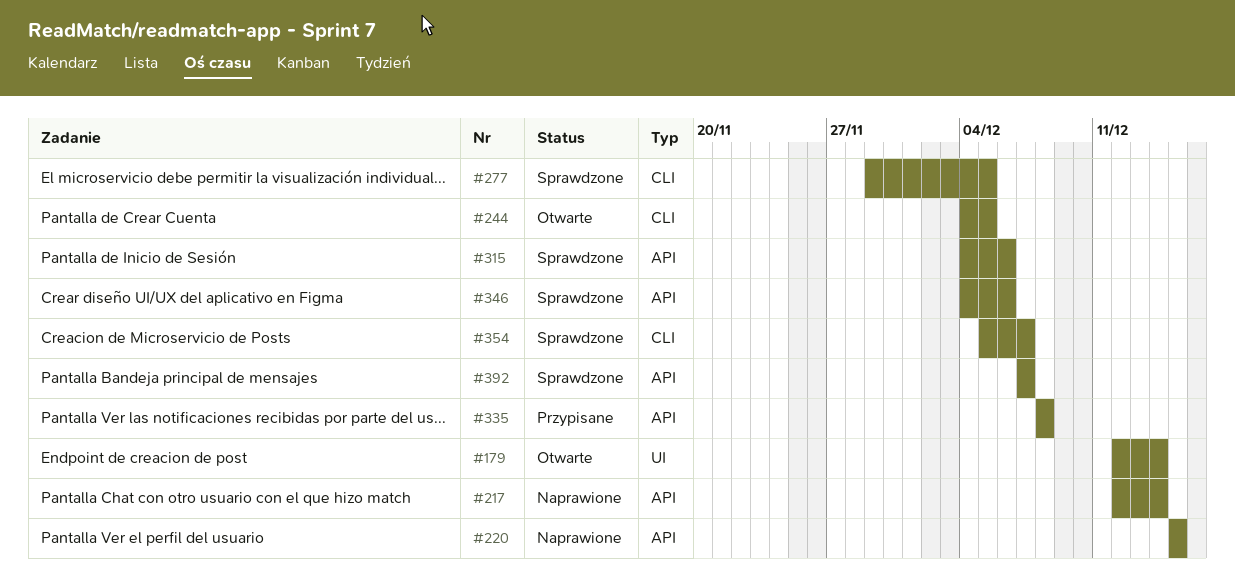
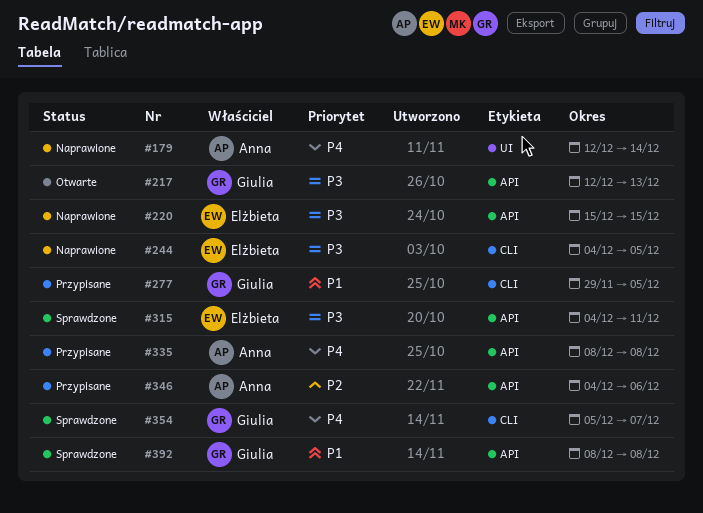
#179, status: Otwarte -> Naprawione
#217, status: Naprawione -> Otwarte
#217, due: Dec 14 -> Dec 13
#244, status: Otwarte -> Naprawione
#277, status: Sprawdzone -> Przypisane
#315, due: Dec 6 -> Dec 11
#346, status: Sprawdzone -> Przypisane
#392, start: Dec 7 -> Dec 8
#392, due: Dec 7 -> Dec 8

